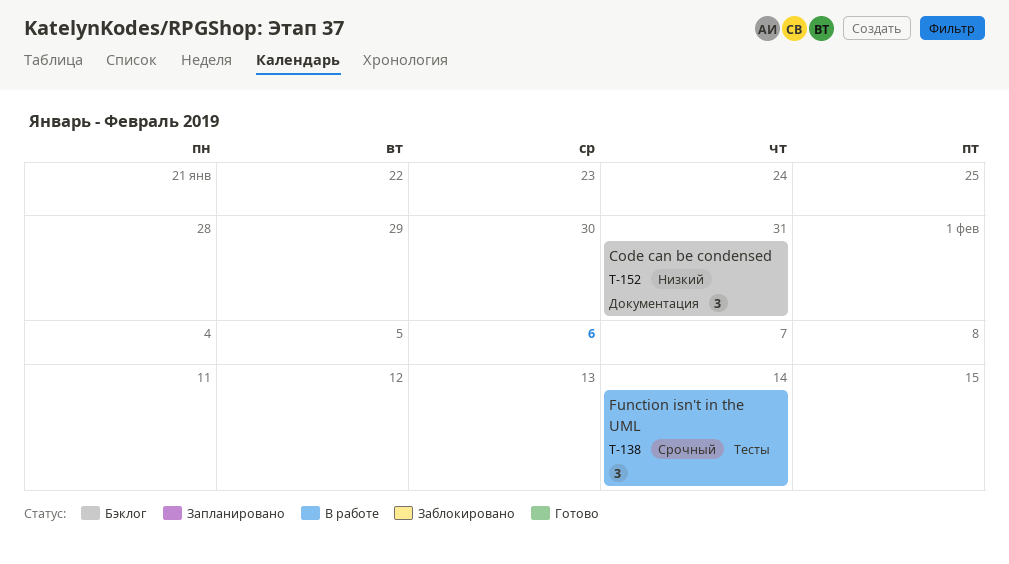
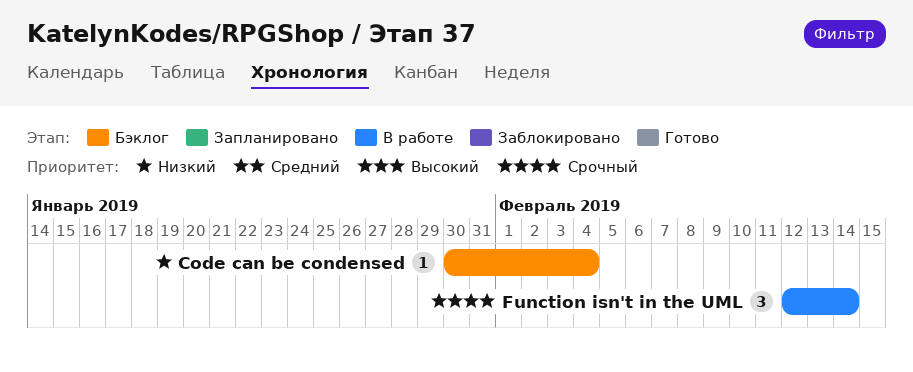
Code can be condensed, estimate: 3 -> 1
Code can be condensed, due: Jan 31 -> Feb 4

